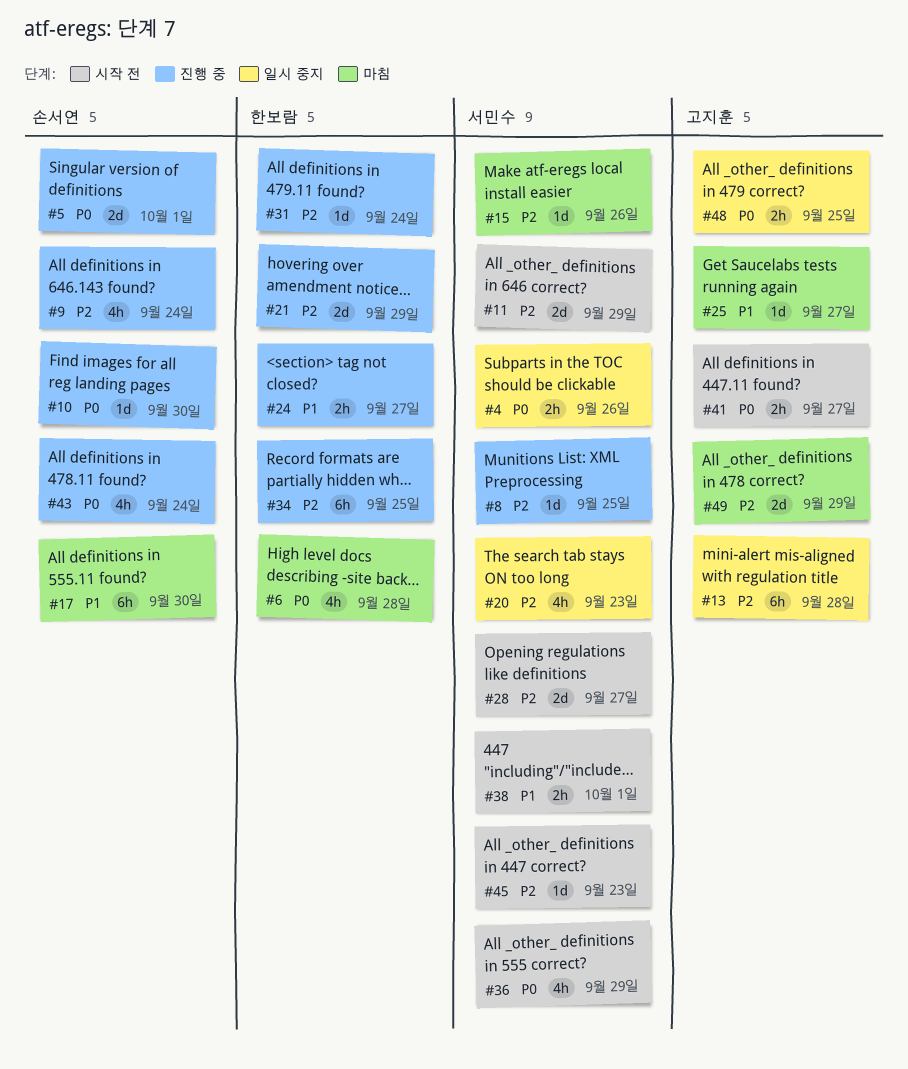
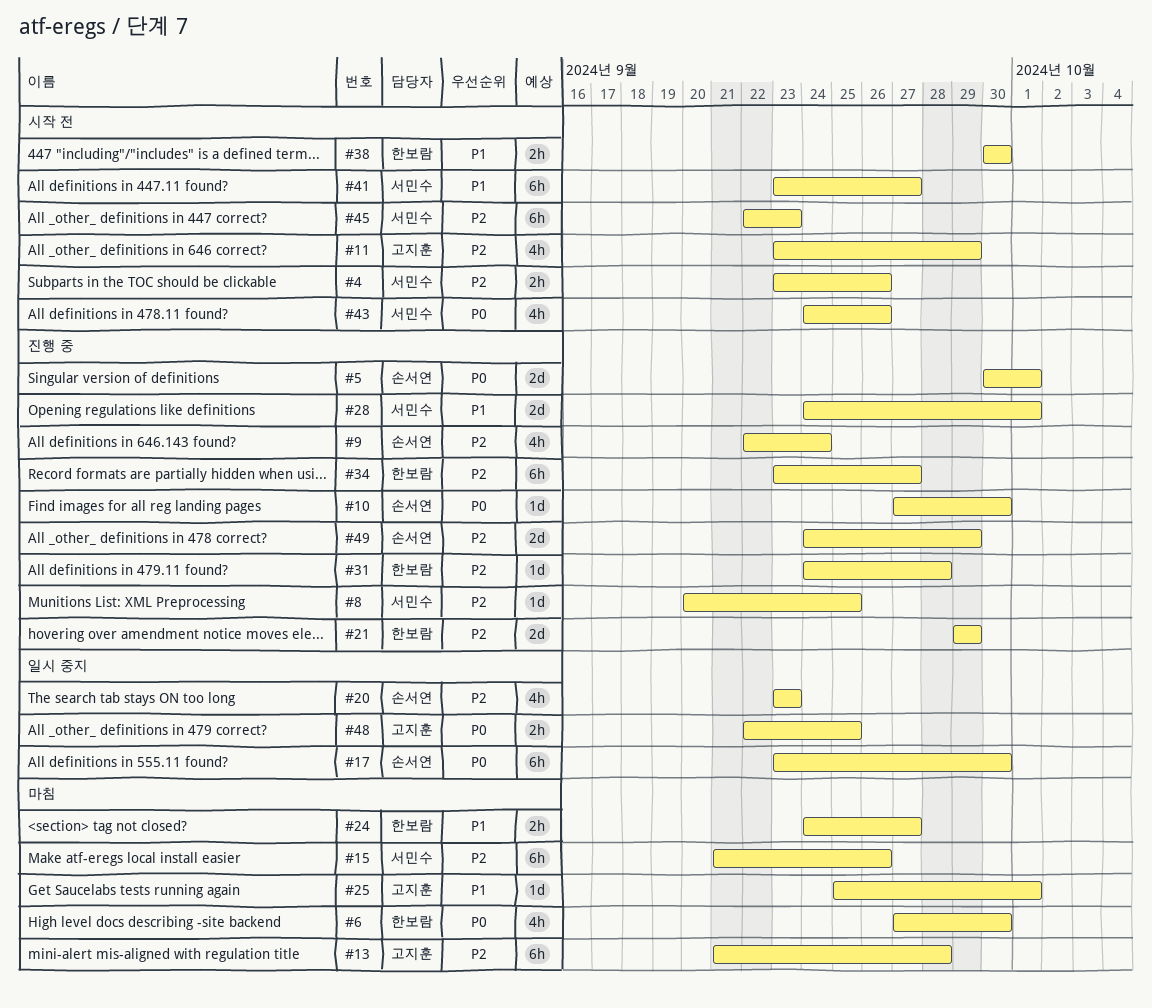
#4, status: 일시 중지 -> 시작 전
#4, priority: P0 -> P2
#6, due: Sep 28 -> Sep 30
#11, owner: 서민수 -> 고지훈
#11, estimate: 2d -> 4h
#13, status: 일시 중지 -> 마침
#15, estimate: 1d -> 6h
#17, status: 마침 -> 일시 중지
#17, priority: P1 -> P0
#20, owner: 서민수 -> 손서연
#24, status: 진행 중 -> 마침
#25, due: Sep 27 -> Oct 1
#28, status: 시작 전 -> 진행 중
#28, priority: P2 -> P1
#28, due: Sep 27 -> Oct 1
#31, due: Sep 24 -> Sep 28
#34, due: Sep 25 -> Sep 27
#36: present -> none
#38, owner: 서민수 -> 한보람
#38, due: Oct 1 -> Sep 30
#41, owner: 고지훈 -> 서민수
#41, priority: P0 -> P1
#41, estimate: 2h -> 6h
#43, status: 진행 중 -> 시작 전
#43, owner: 손서연 -> 서민수
#43, due: Sep 24 -> Sep 26
#45, estimate: 1d -> 6h
#49, status: 마침 -> 진행 중
#49, owner: 고지훈 -> 손서연

